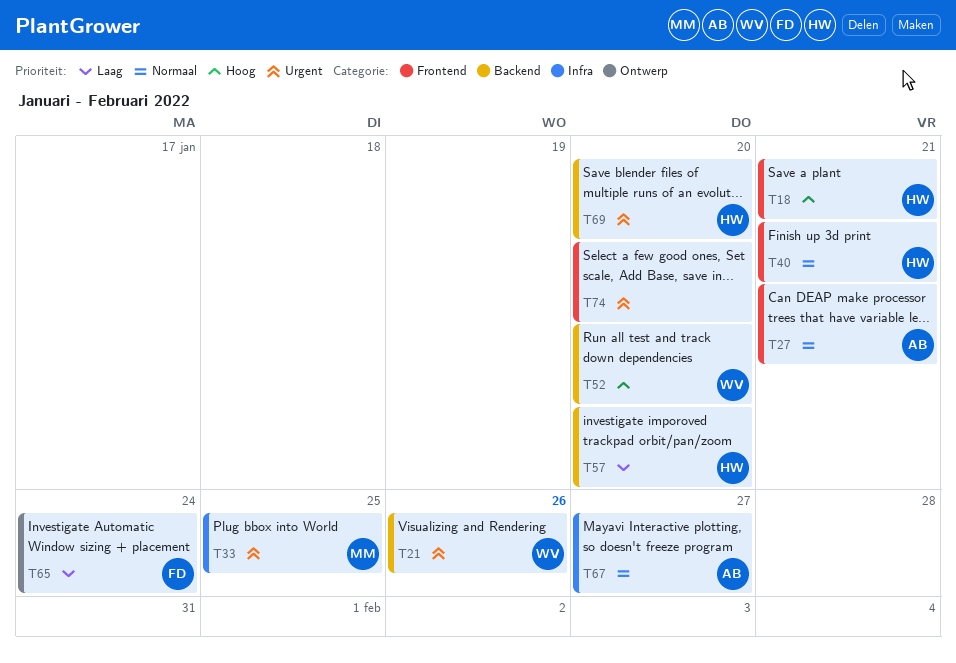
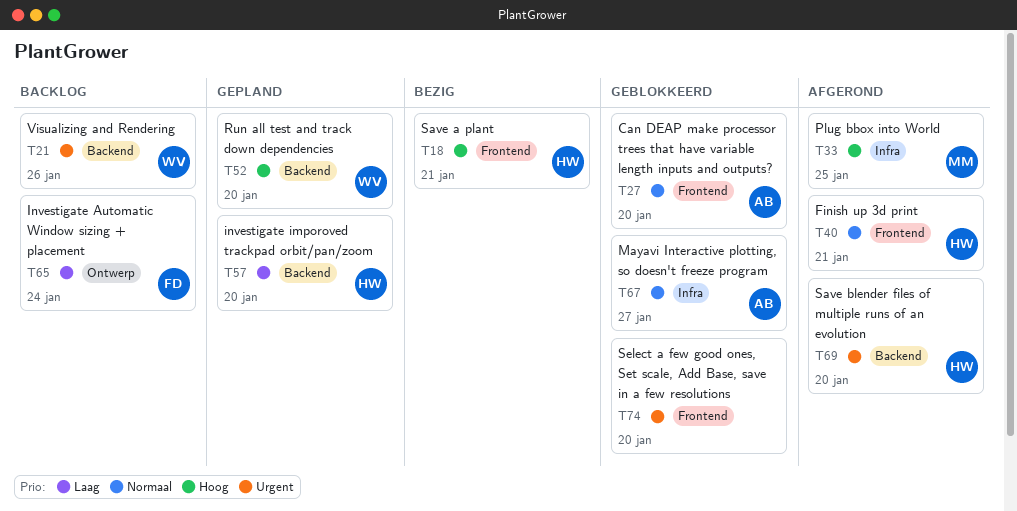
T27, due: Jan 21 -> Jan 20
T33, priority: Urgent -> Hoog

